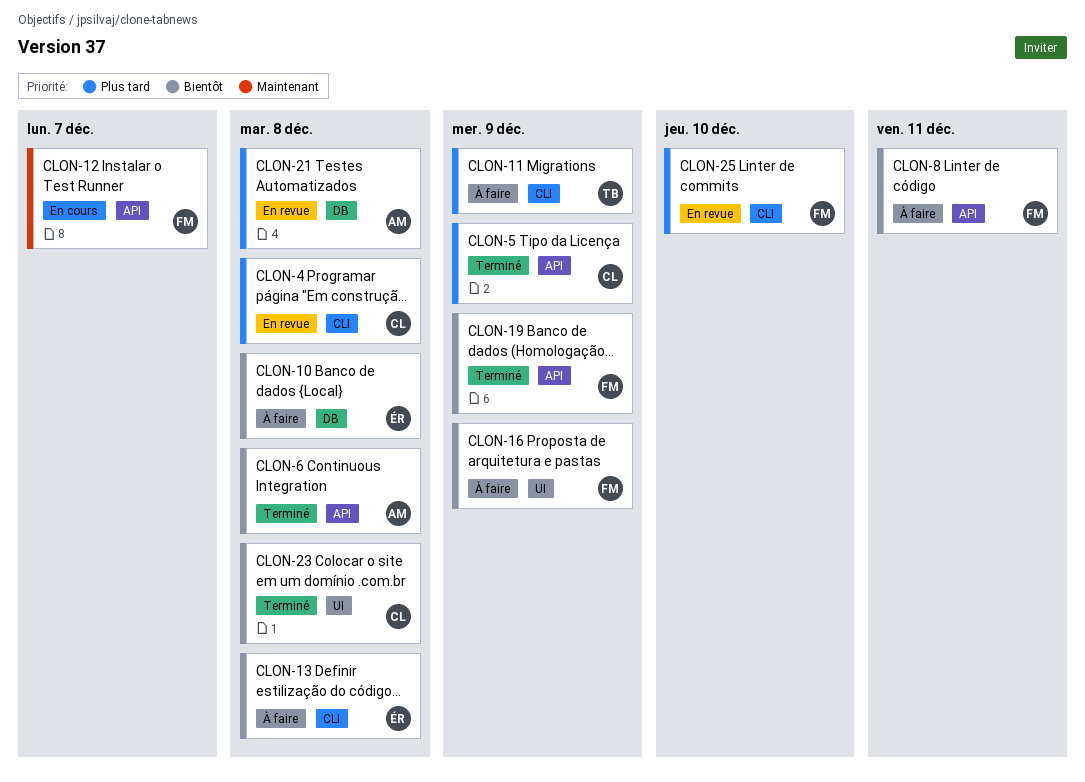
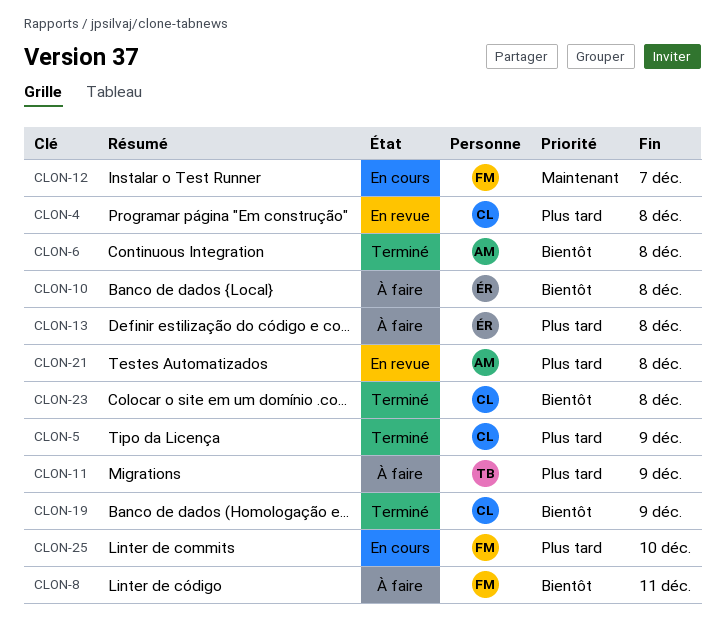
CLON-13, priority: Bientôt -> Plus tard
CLON-16: present -> none
CLON-19, owner: FM -> CL
CLON-25, status: En revue -> En cours

